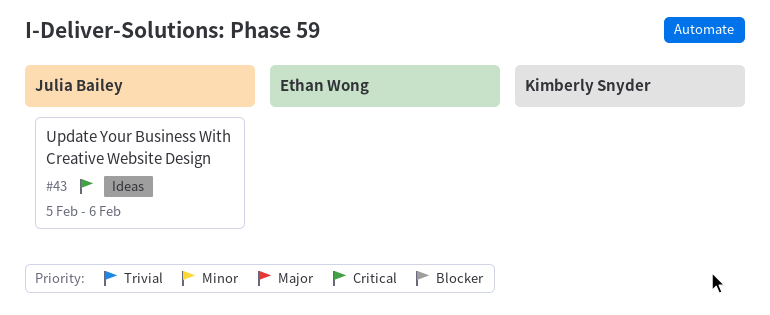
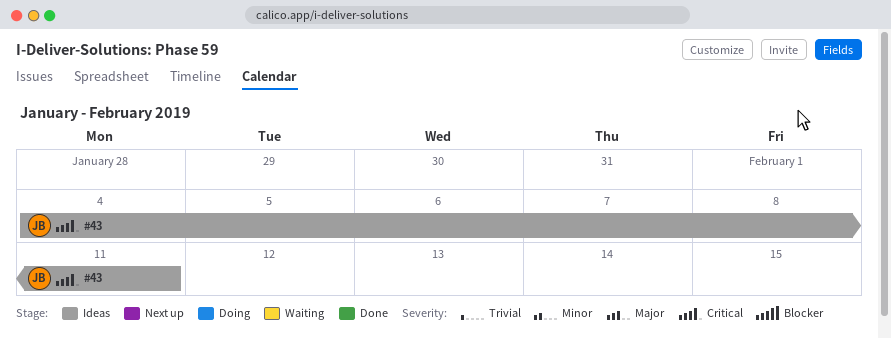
#43, start: Feb 5 -> Feb 4
#43, due: Feb 6 -> Feb 11

